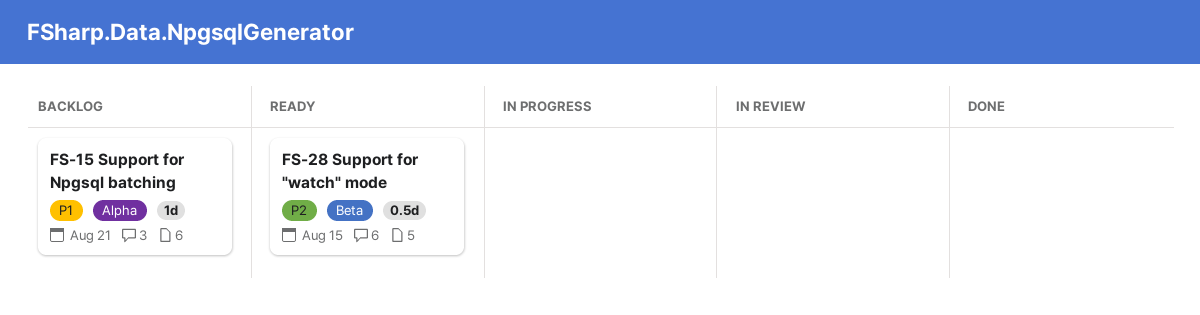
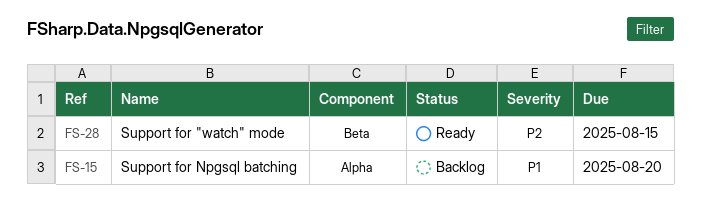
FS-15, due: Aug 21 -> Aug 20

